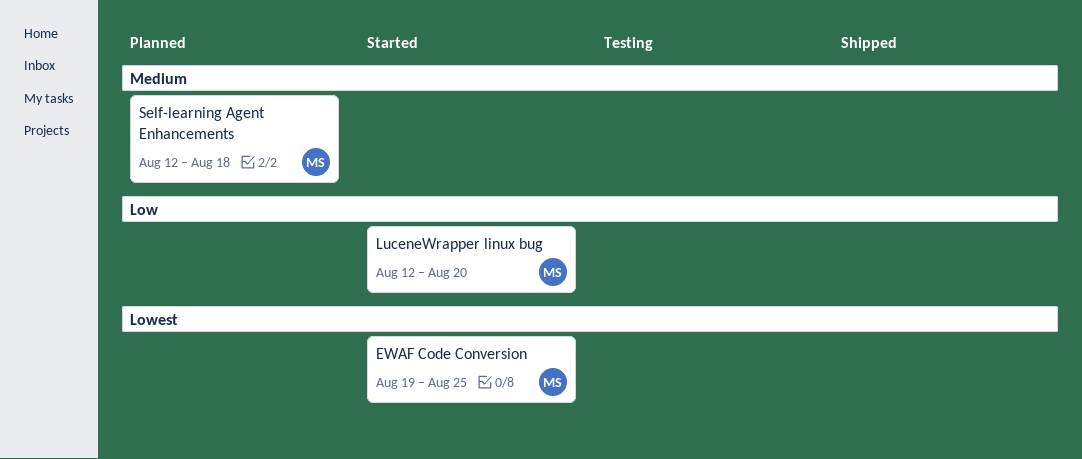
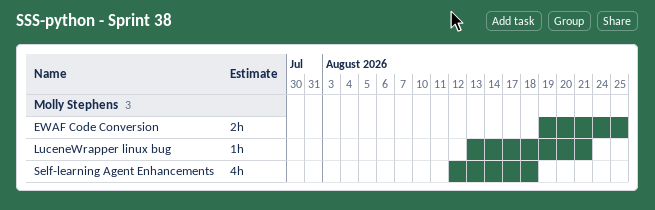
LuceneWrapper linux bug, start: Aug 12 -> Aug 13
LuceneWrapper linux bug, due: Aug 20 -> Aug 21

